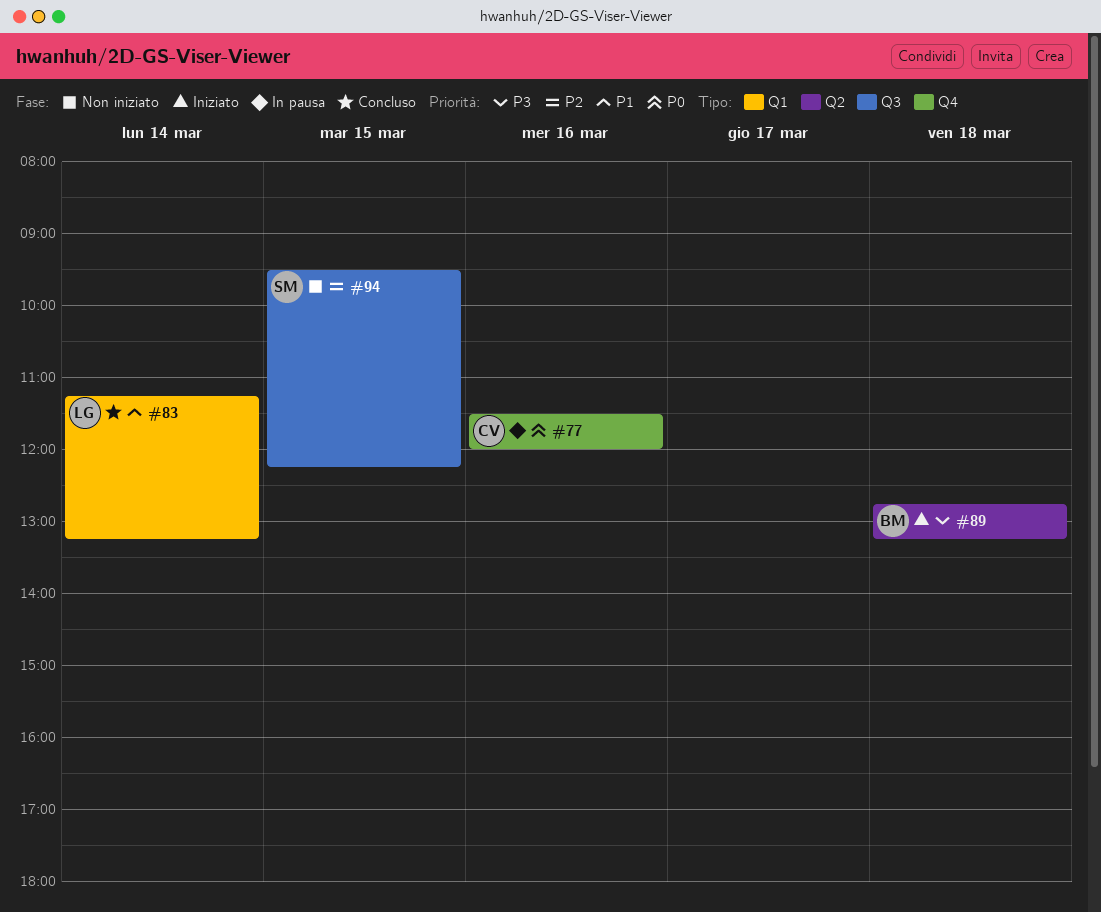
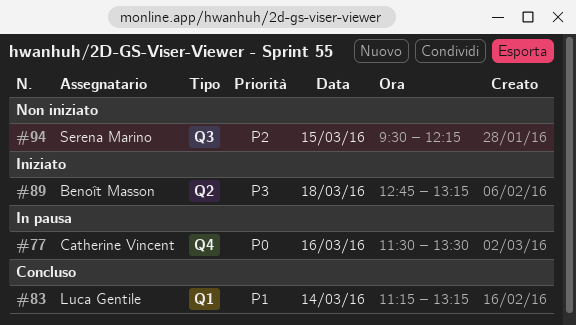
#77, ends: 12:00 -> 13:30

